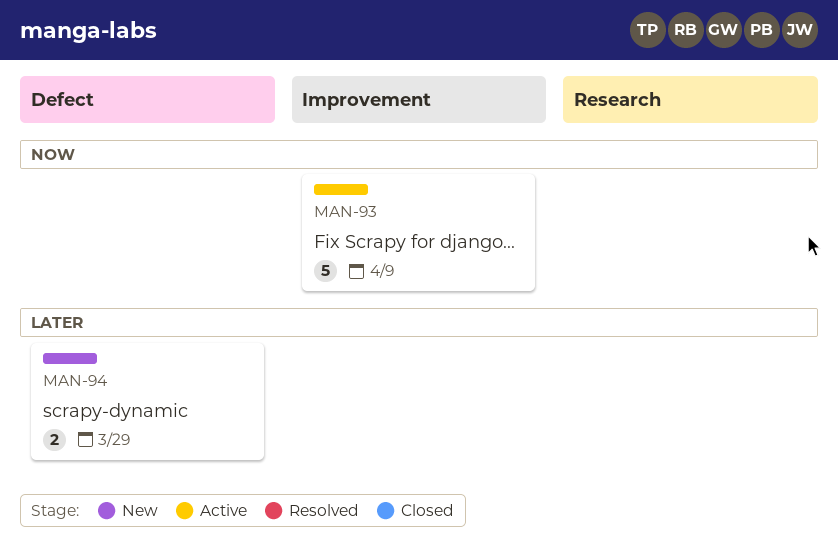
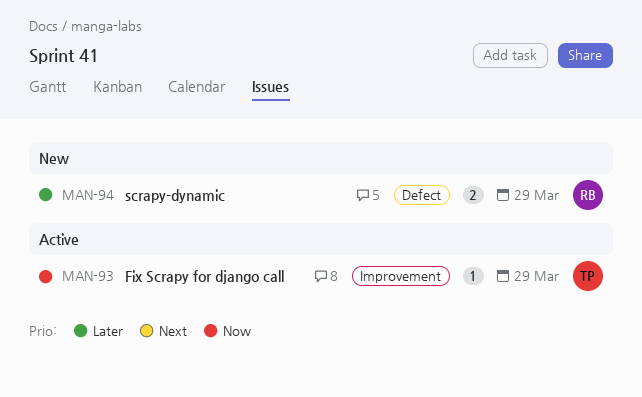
MAN-93, estimate: 5 -> 1
MAN-93, due: Apr 9 -> Mar 29

